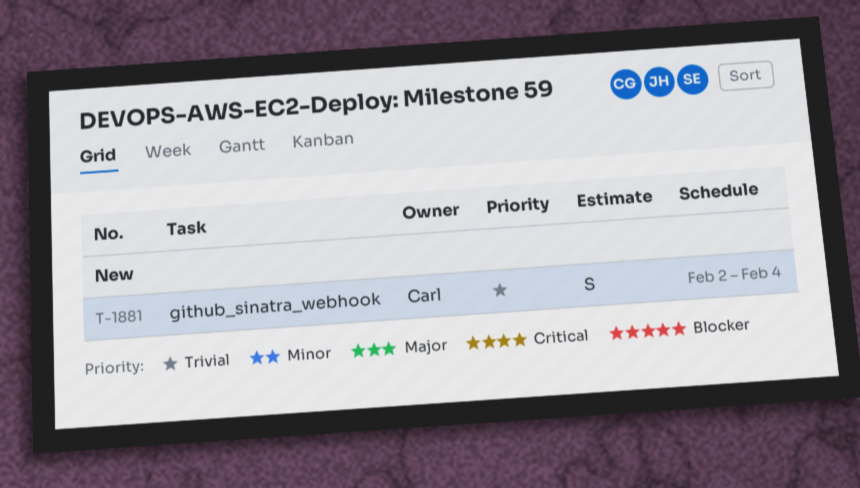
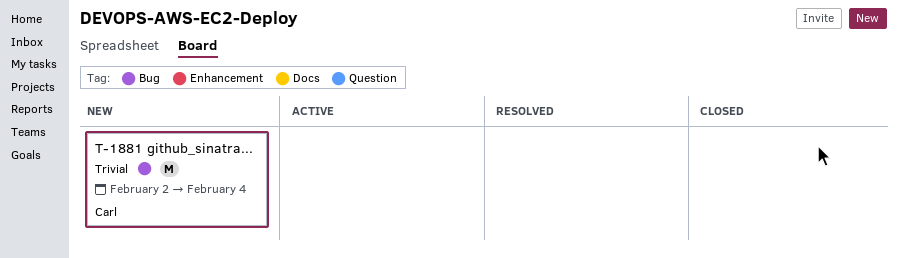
T-1881, estimate: S -> M

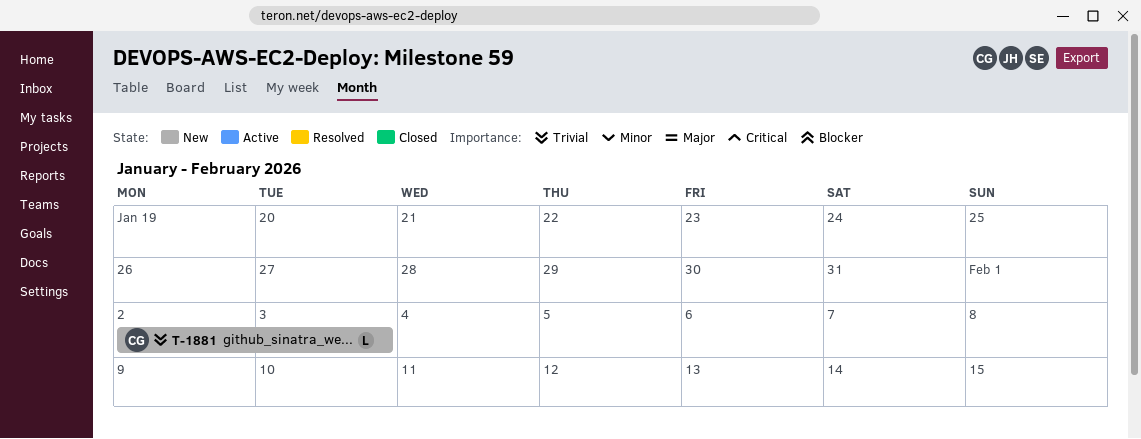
T-1881, estimate: M -> L
T-1881, due: Feb 4 -> Feb 3

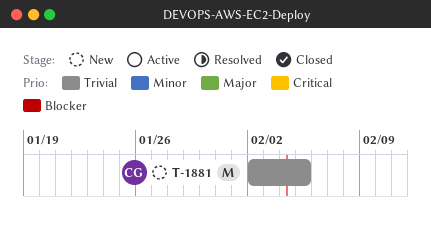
T-1881, estimate: L -> M
T-1881, due: Feb 3 -> Feb 5

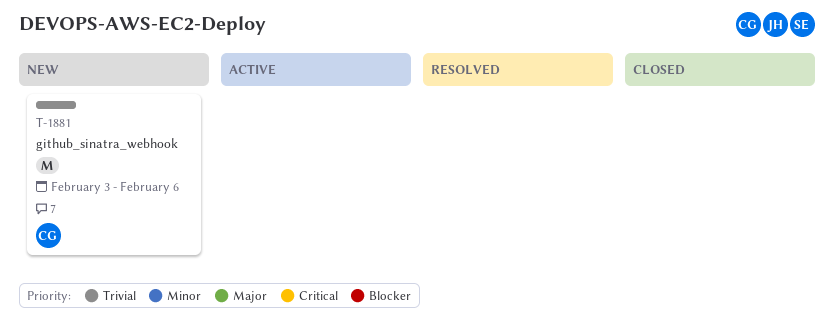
T-1881, start: Feb 2 -> Feb 3
T-1881, due: Feb 5 -> Feb 6

